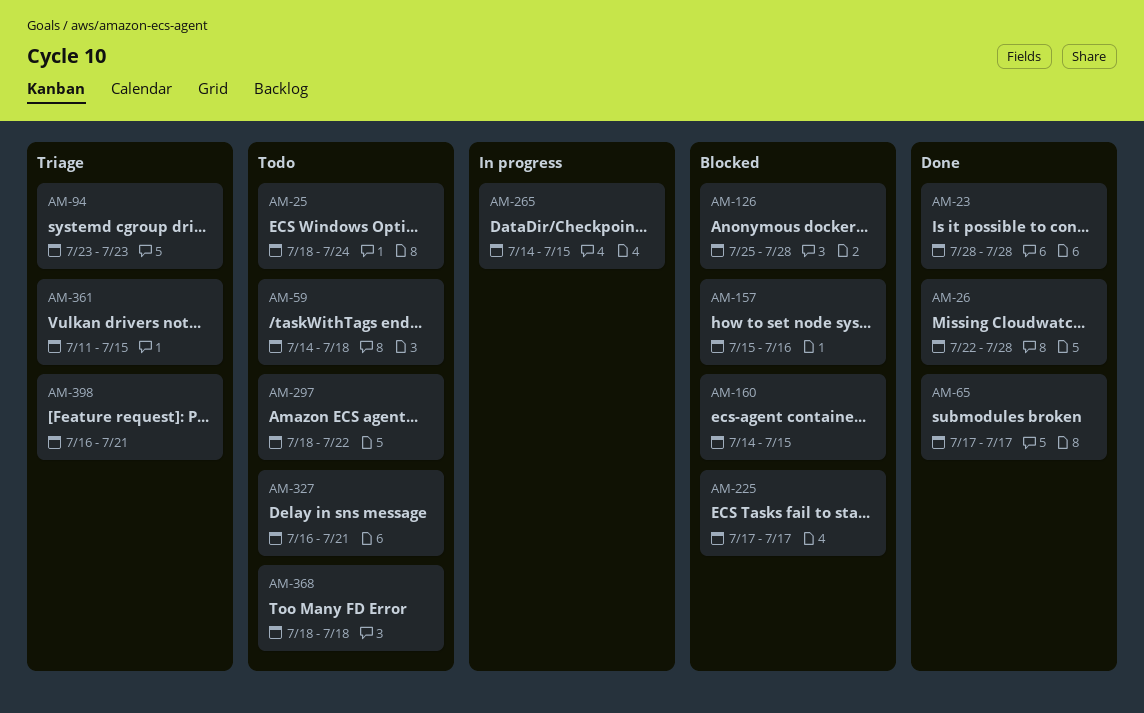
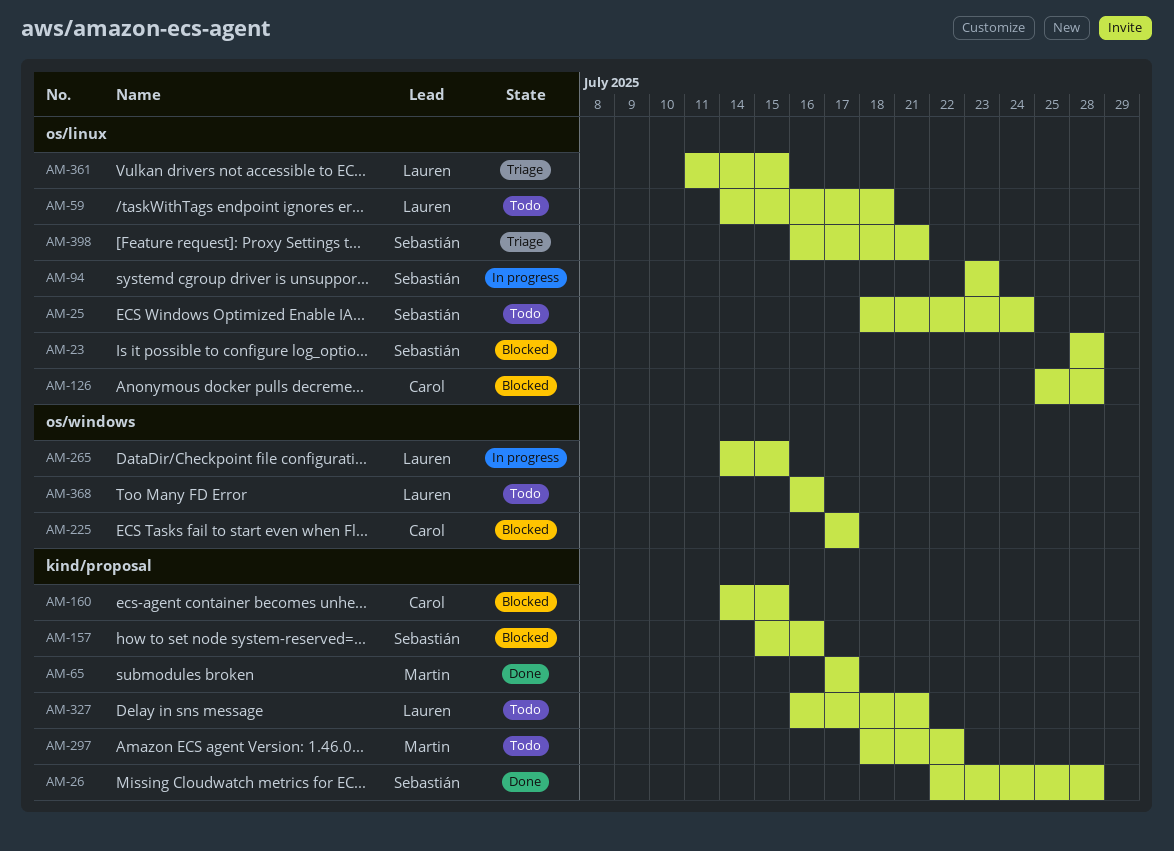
AM-23, status: Done -> Blocked
AM-94, status: Triage -> In progress
AM-368, start: Jul 18 -> Jul 16
AM-368, due: Jul 18 -> Jul 16

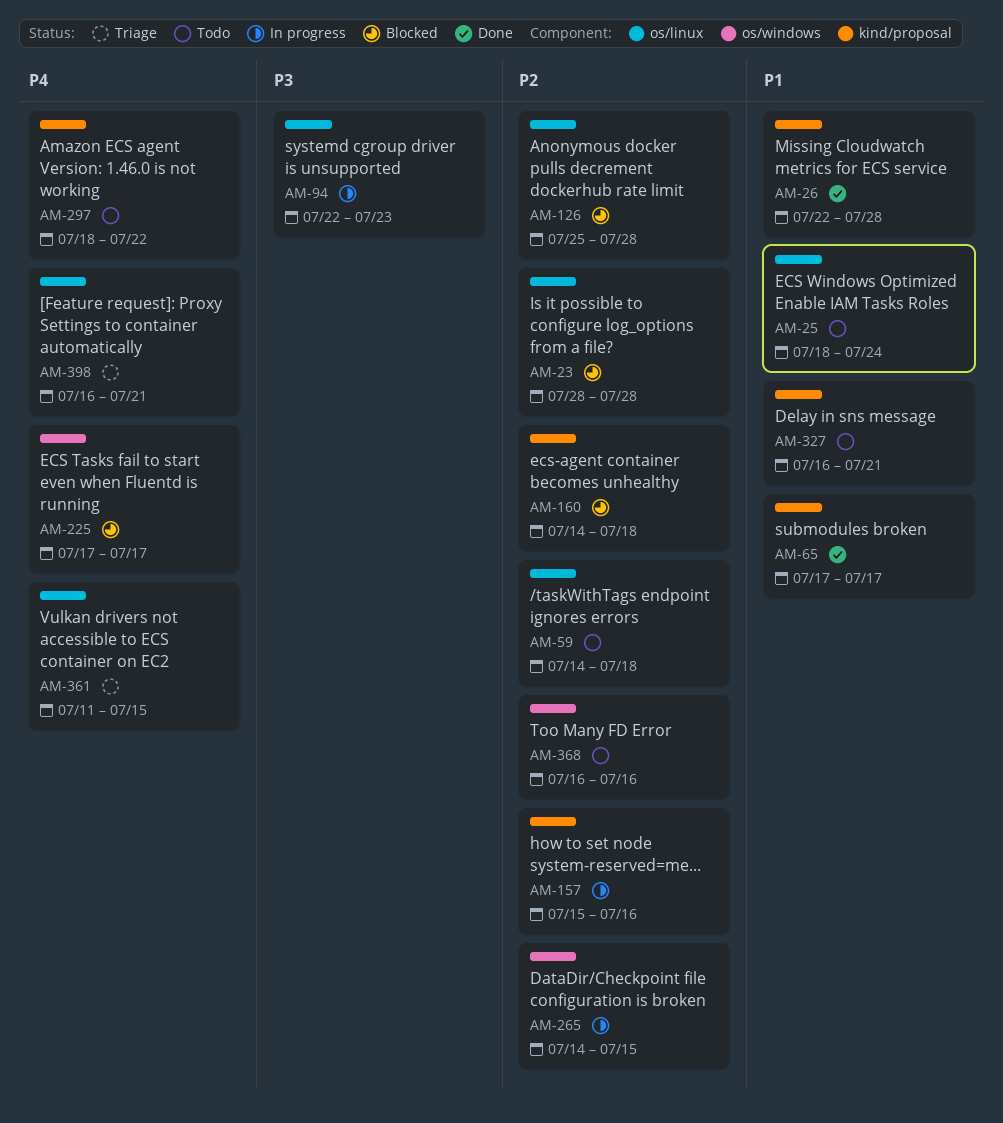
AM-94, start: Jul 23 -> Jul 22
AM-157, status: Blocked -> In progress
AM-160, due: Jul 15 -> Jul 18

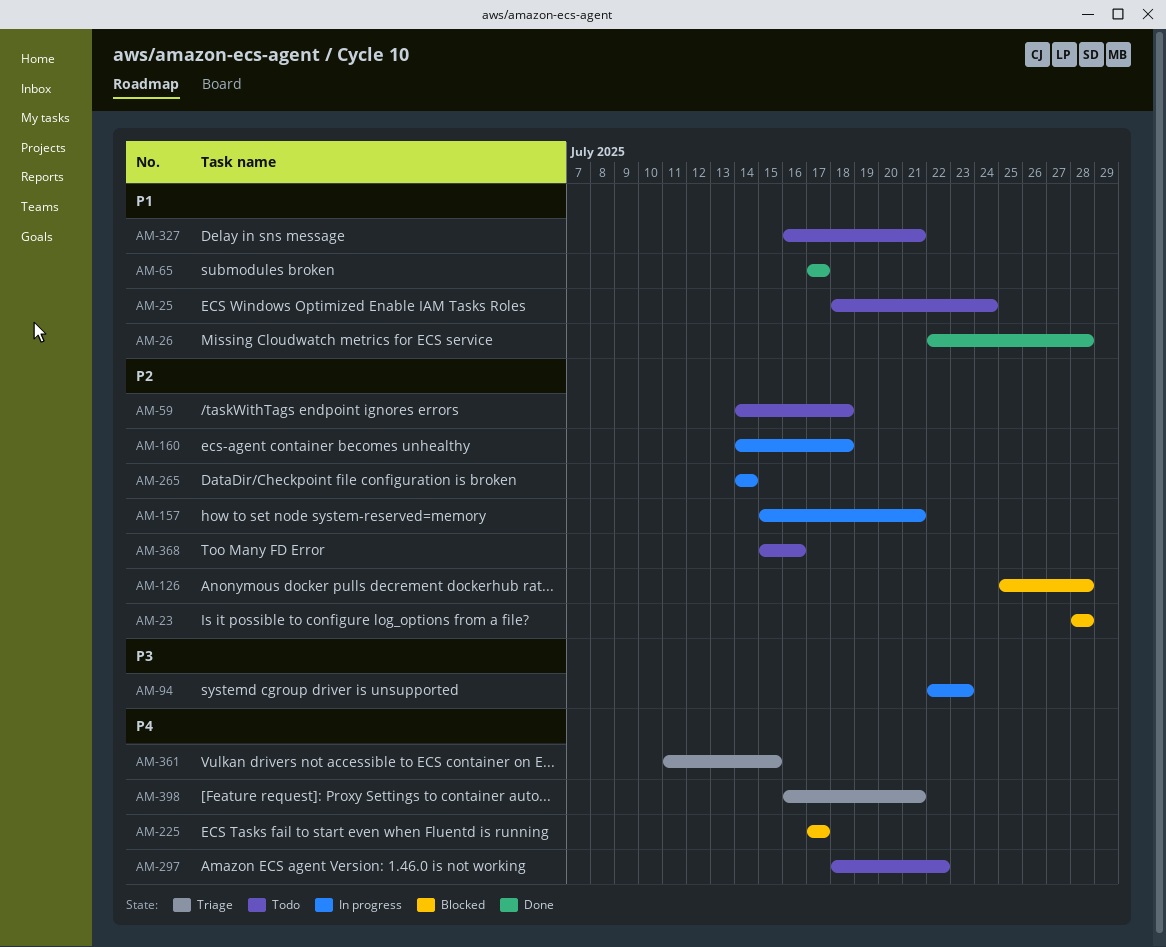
AM-157, due: Jul 16 -> Jul 21
AM-160, status: Blocked -> In progress
AM-265, due: Jul 15 -> Jul 14
AM-368, start: Jul 16 -> Jul 15

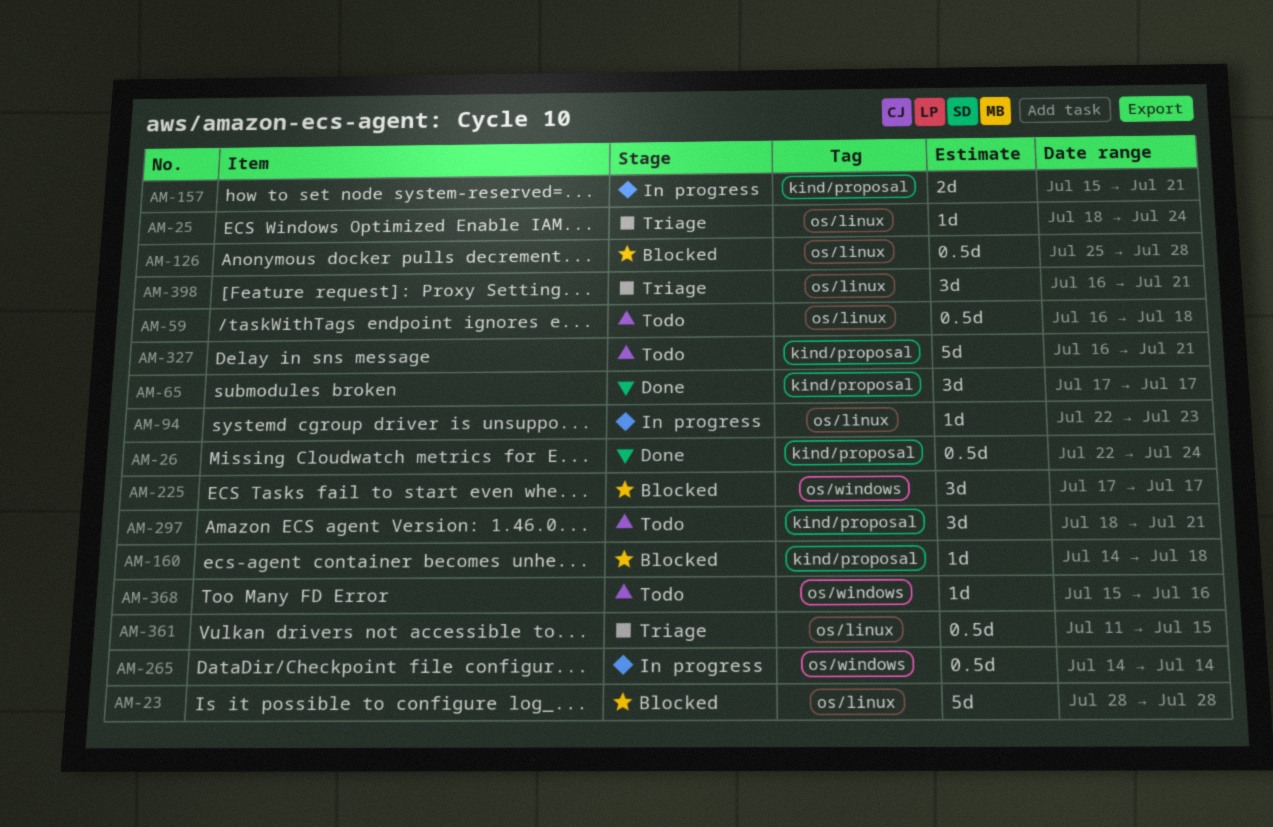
AM-25, status: Todo -> Triage
AM-26, due: Jul 28 -> Jul 24
AM-59, start: Jul 14 -> Jul 16
AM-160, status: In progress -> Blocked
AM-297, due: Jul 22 -> Jul 21

